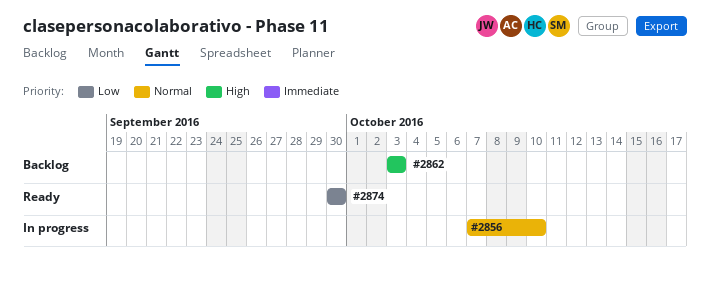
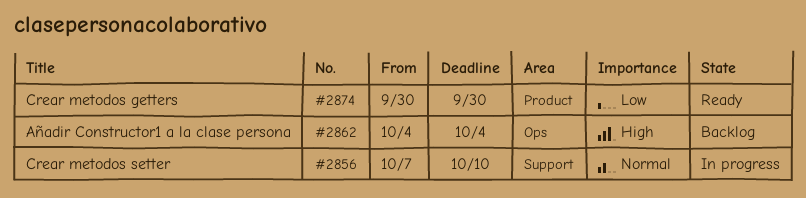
#2862, start: Oct 3 -> Oct 4
#2862, due: Oct 3 -> Oct 4

